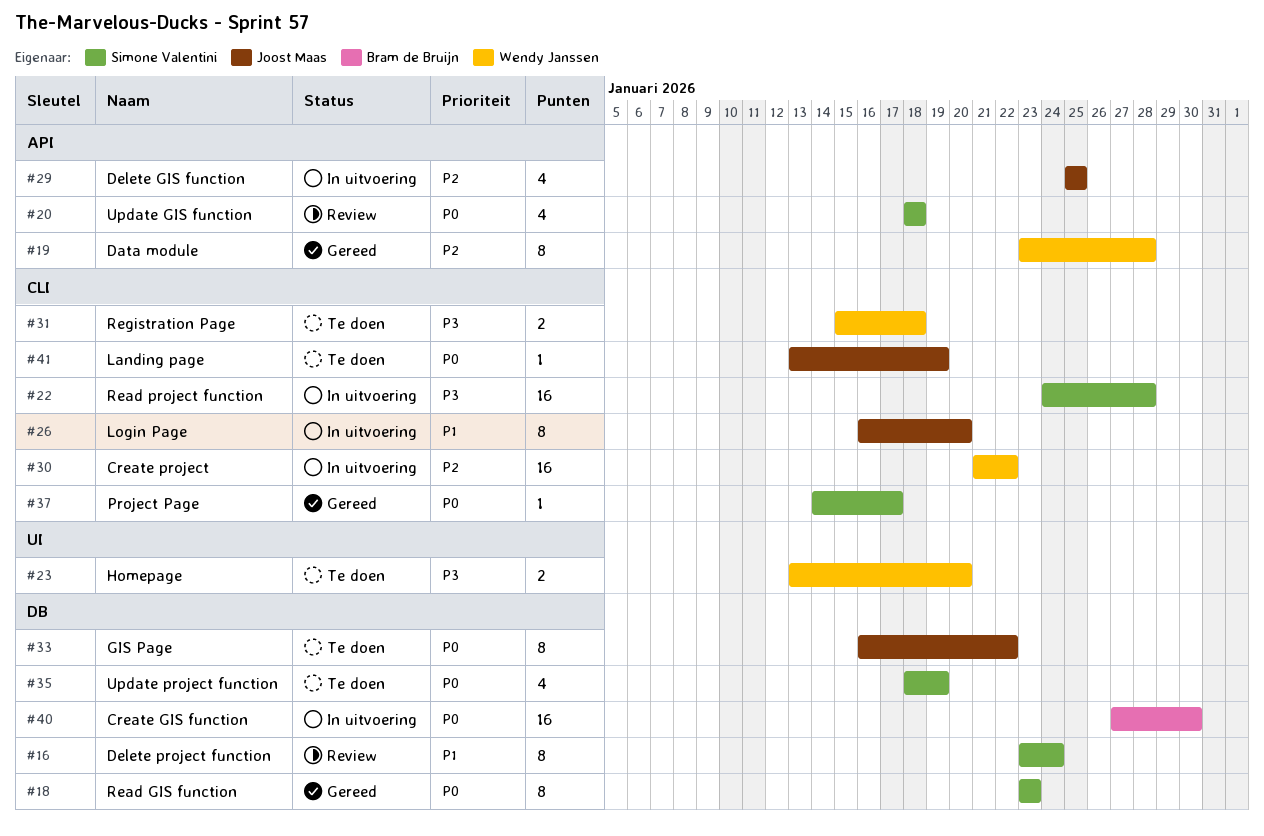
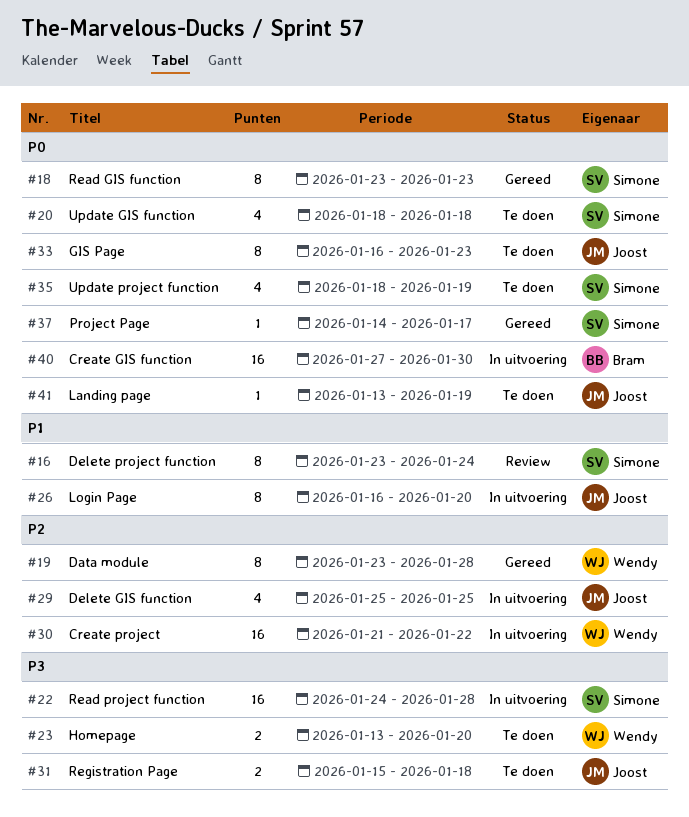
#20, status: Review -> Te doen
#31, owner: Wendy Janssen -> Joost Maas
#33, due: Jan 22 -> Jan 23

